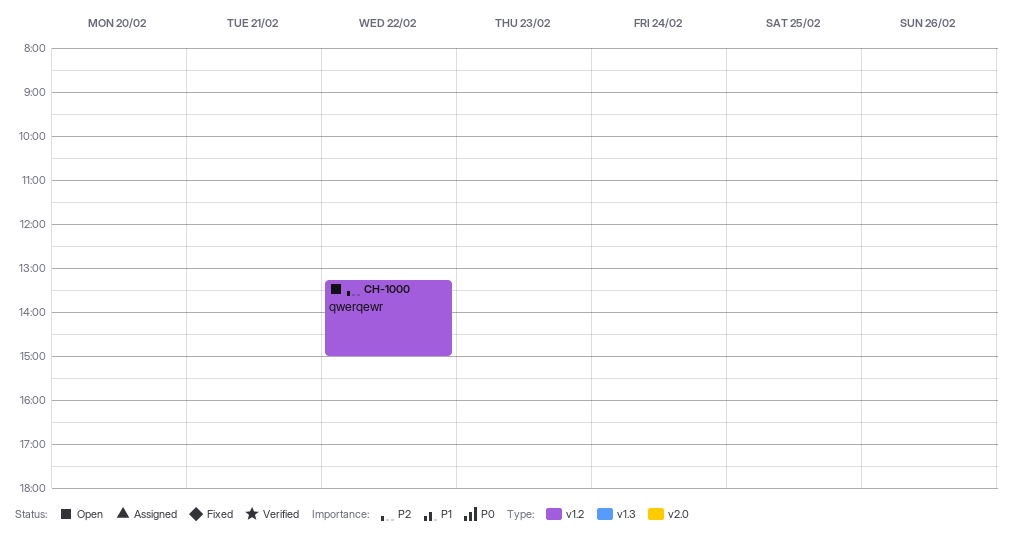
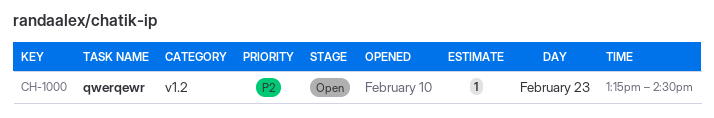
CH-1000, day: Feb 22 -> Feb 23
CH-1000, ends: 15:00 -> 14:30

